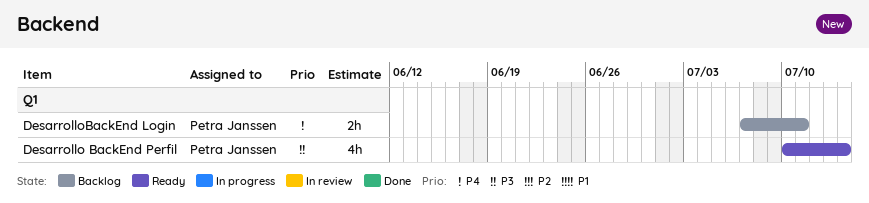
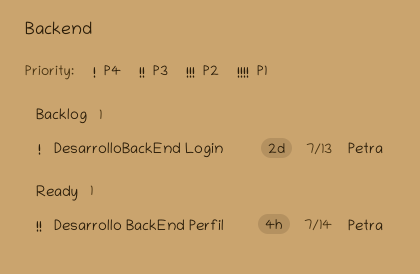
DesarrolloBackEnd Login, estimate: 2h -> 2d
DesarrolloBackEnd Login, due: Jul 11 -> Jul 13

